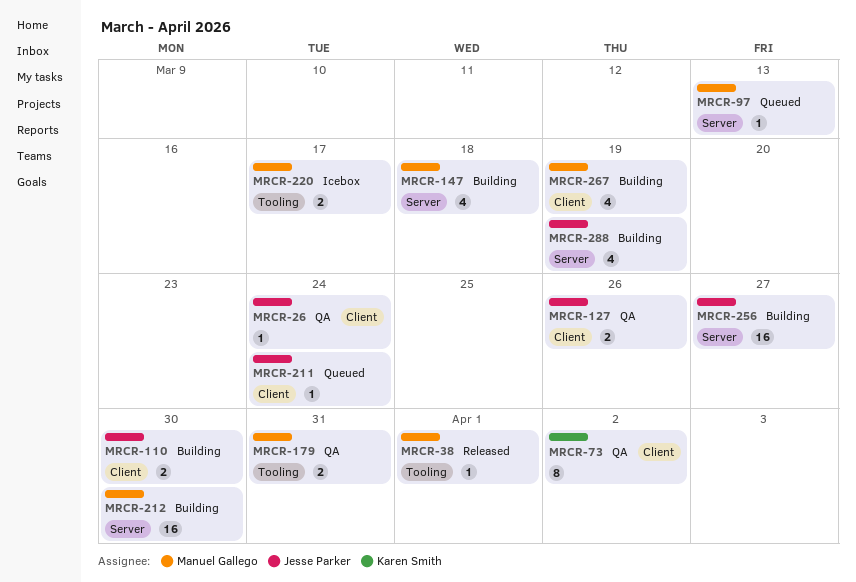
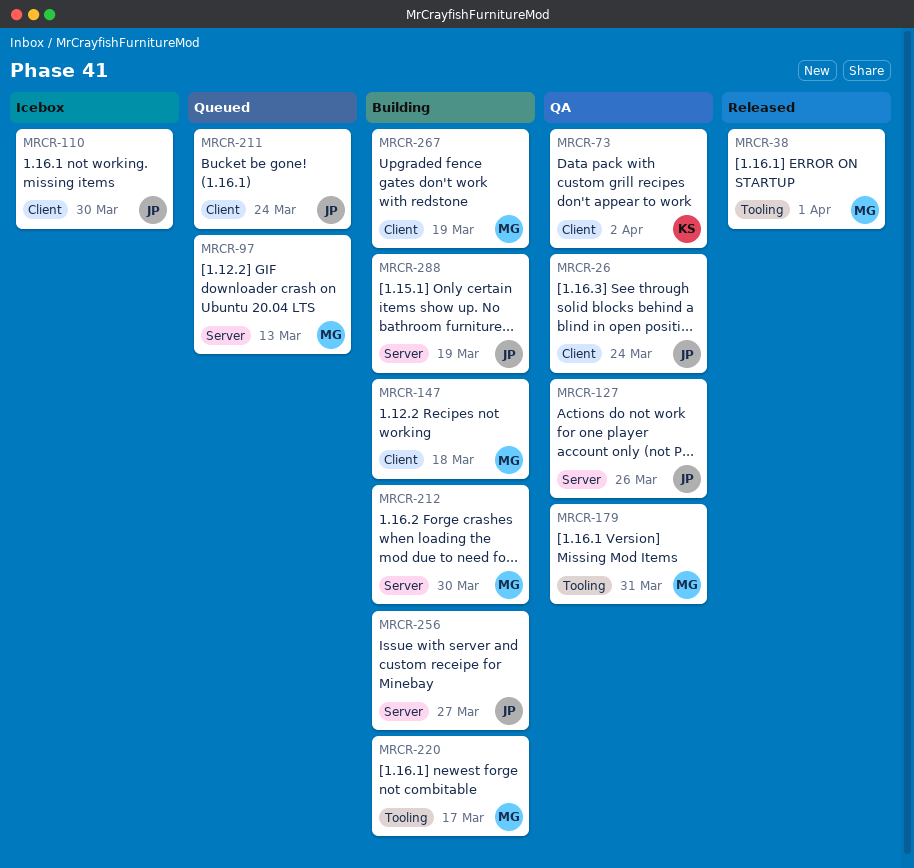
MRCR-110, status: Building -> Icebox
MRCR-127, label: Client -> Server
MRCR-147, label: Server -> Client
MRCR-220, status: Icebox -> Building

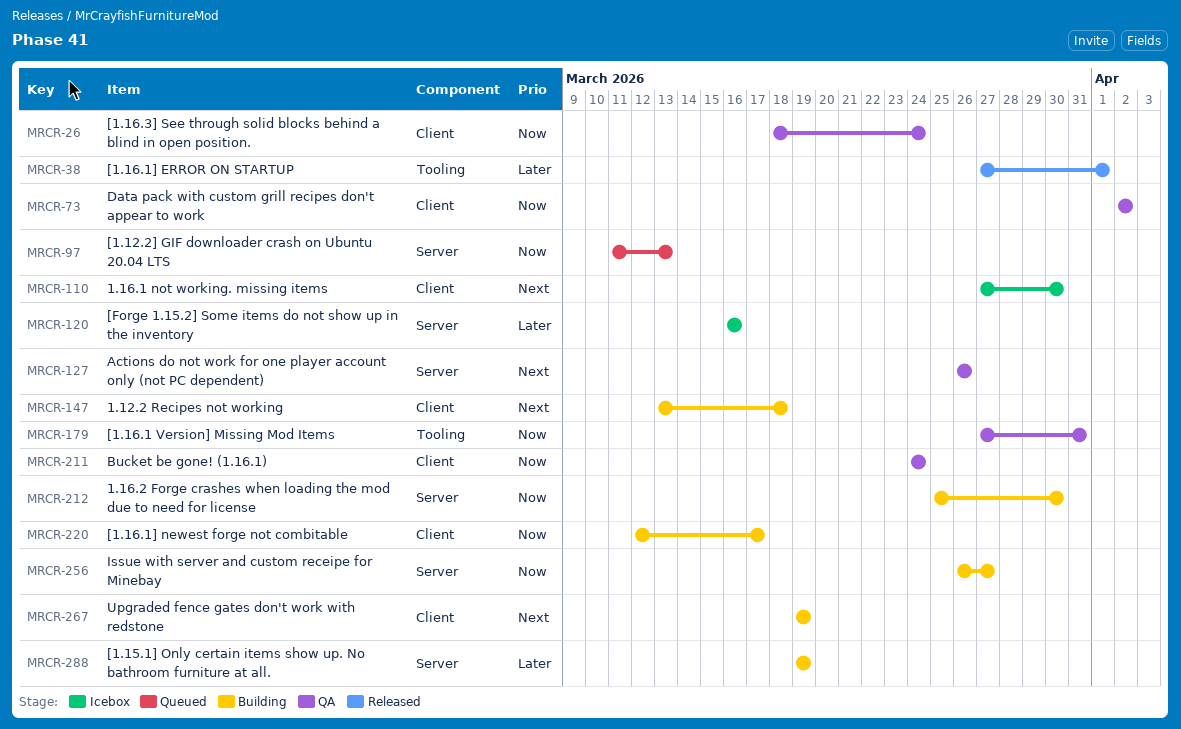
MRCR-120: none -> present
MRCR-211, status: Queued -> QA
MRCR-220, label: Tooling -> Client

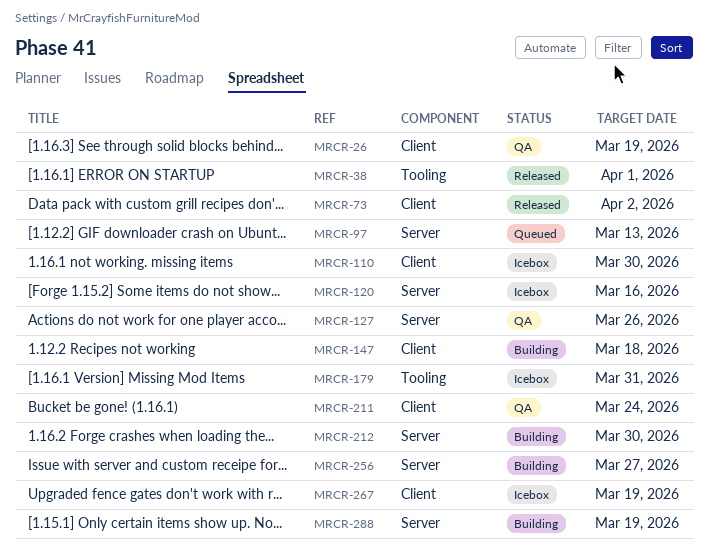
MRCR-26, due: Mar 24 -> Mar 19
MRCR-73, status: QA -> Released
MRCR-179, status: QA -> Icebox
MRCR-220: present -> none
MRCR-267, status: Building -> Icebox

